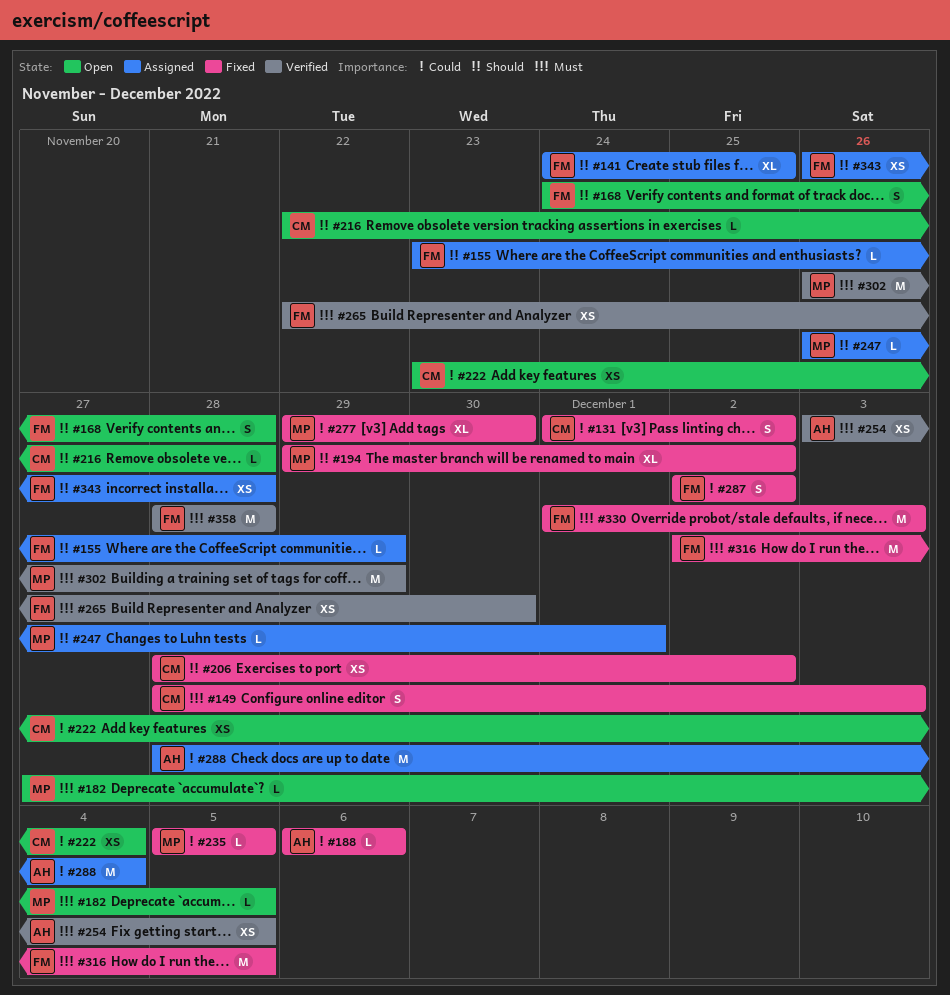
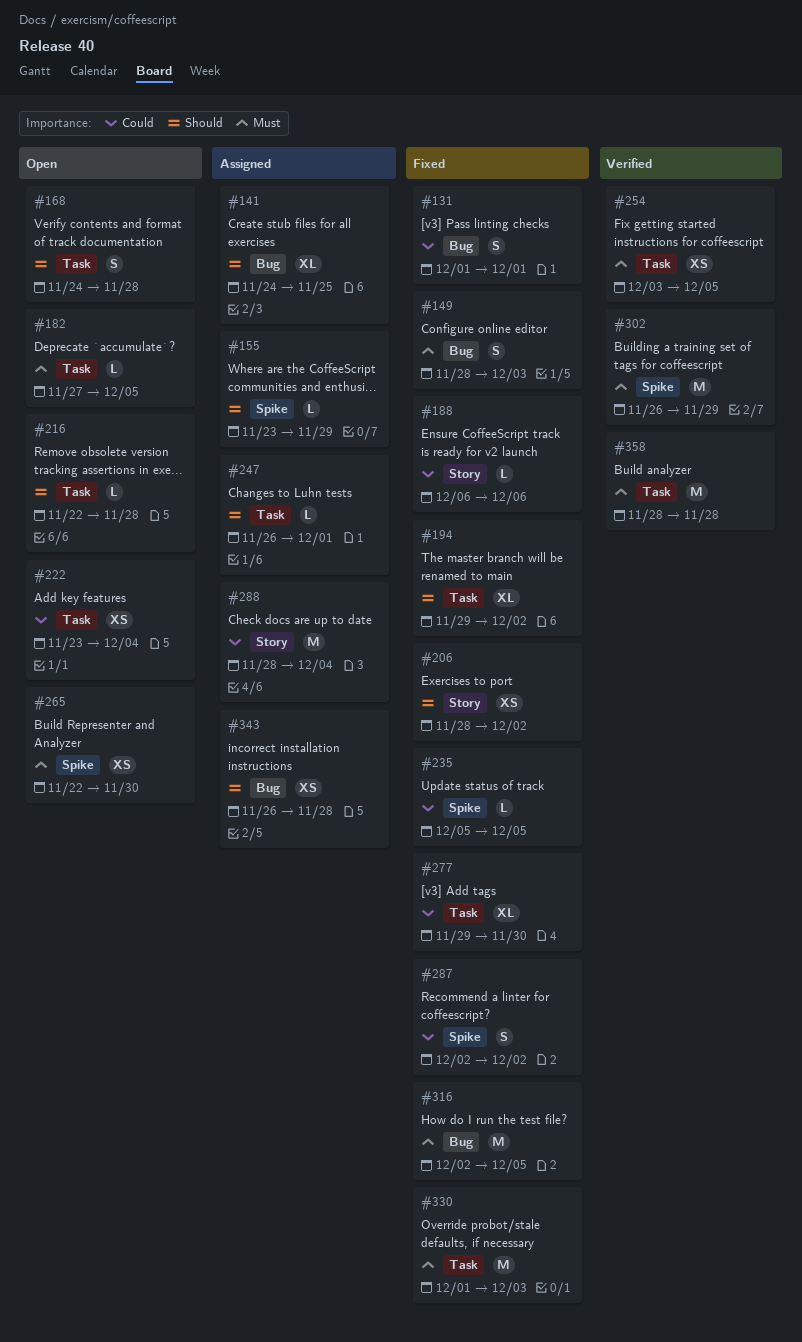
#131, due: Dec 2 -> Dec 1
#265, status: Verified -> Open

